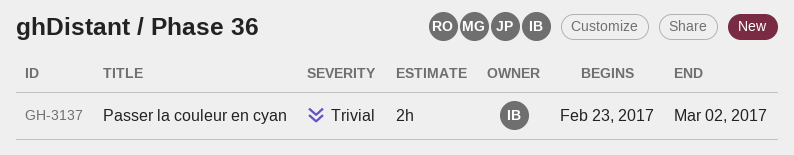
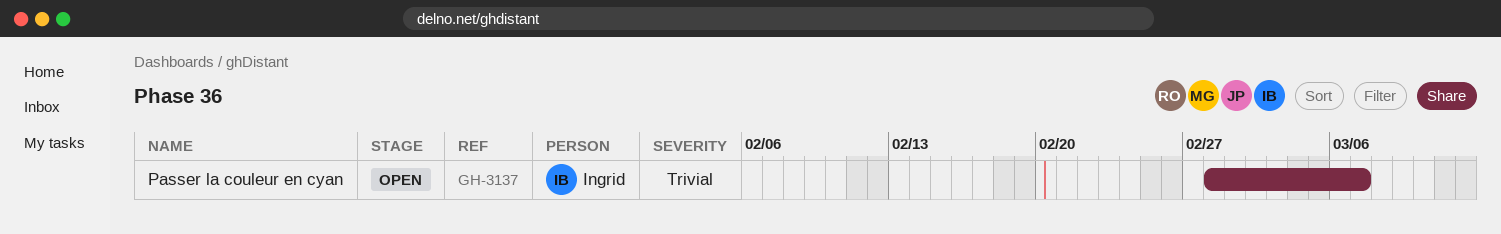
GH-3137, start: Feb 23 -> Feb 28
GH-3137, due: Mar 2 -> Mar 7

